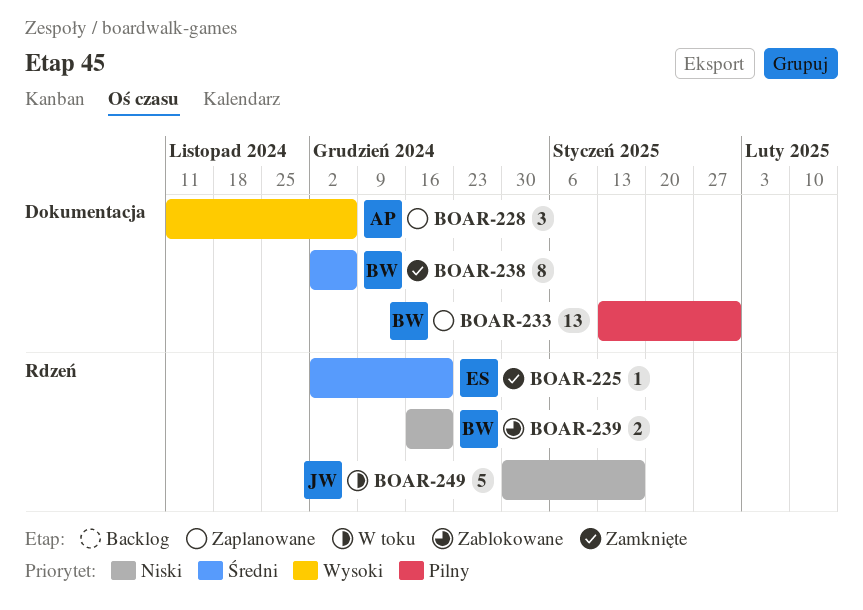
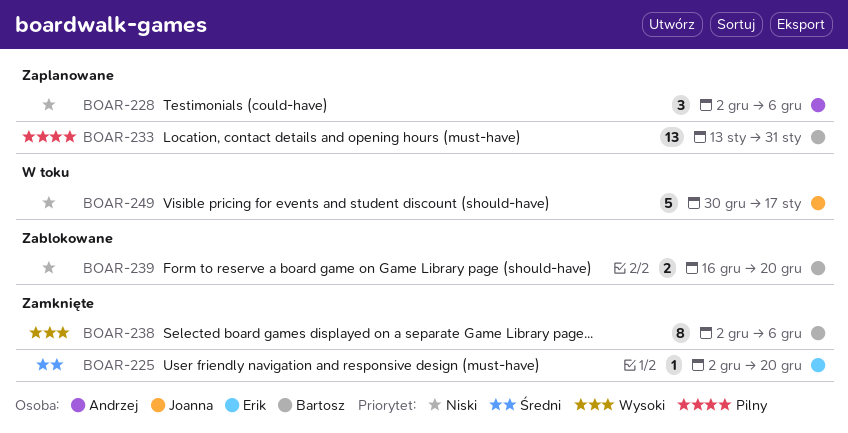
BOAR-228, priority: Wysoki -> Niski
BOAR-228, start: Nov 11 -> Dec 2
BOAR-238, priority: Średni -> Wysoki

